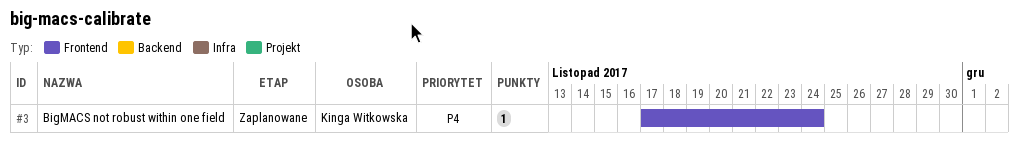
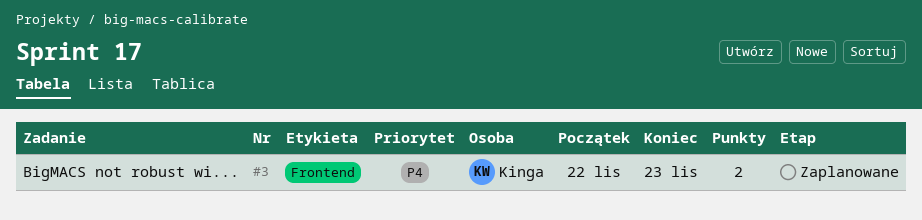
#3, estimate: 1 -> 2
#3, start: Nov 17 -> Nov 22
#3, due: Nov 24 -> Nov 23

